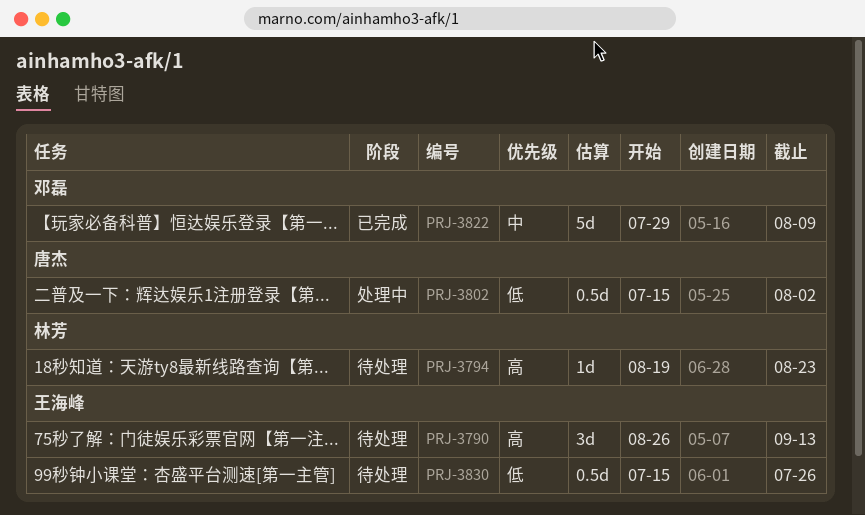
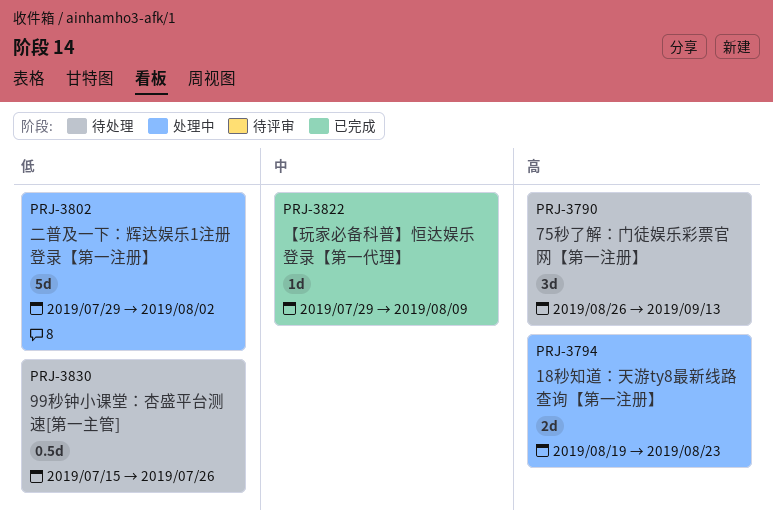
PRJ-3794, status: 待处理 -> 处理中
PRJ-3794, estimate: 1d -> 2d
PRJ-3802, estimate: 0.5d -> 5d
PRJ-3802, start: Jul 15 -> Jul 29
PRJ-3822, estimate: 5d -> 1d

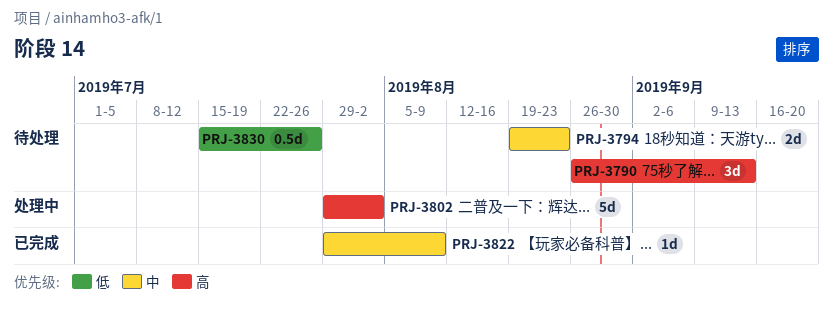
PRJ-3794, status: 处理中 -> 待处理
PRJ-3794, priority: 高 -> 中
PRJ-3802, priority: 低 -> 高

